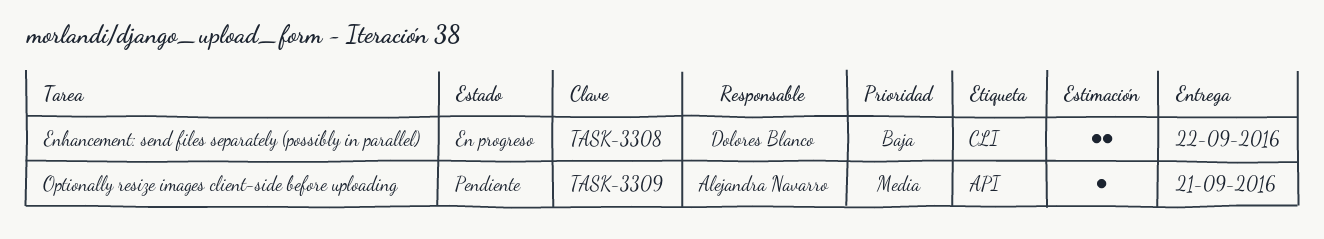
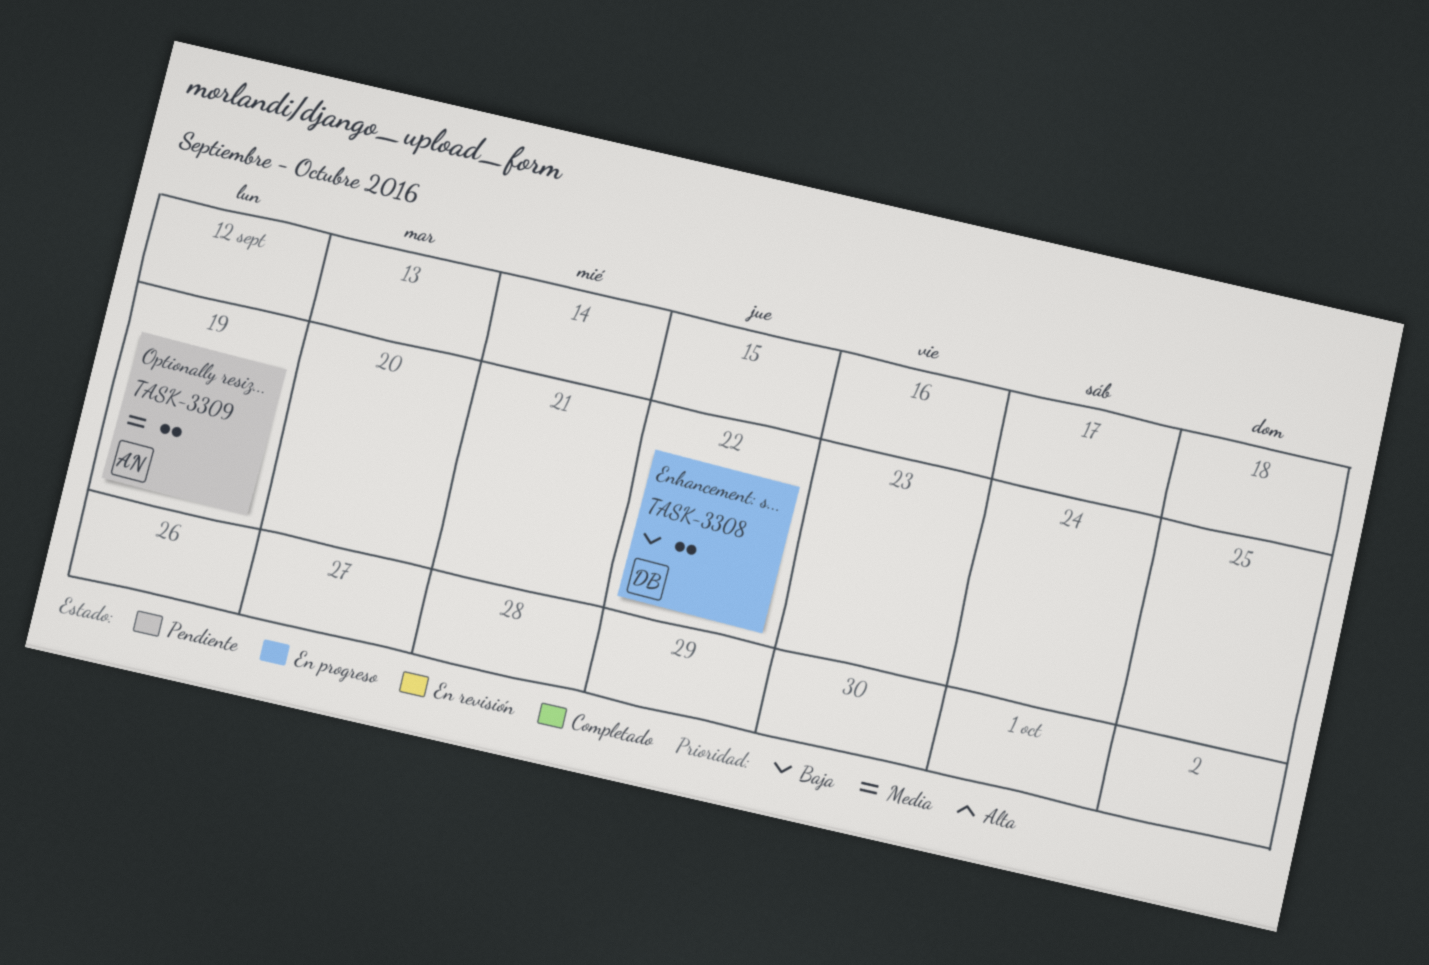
TASK-3309, estimate: 1 -> 2
TASK-3309, due: Sep 21 -> Sep 19

